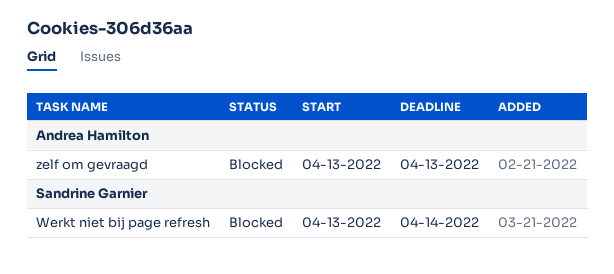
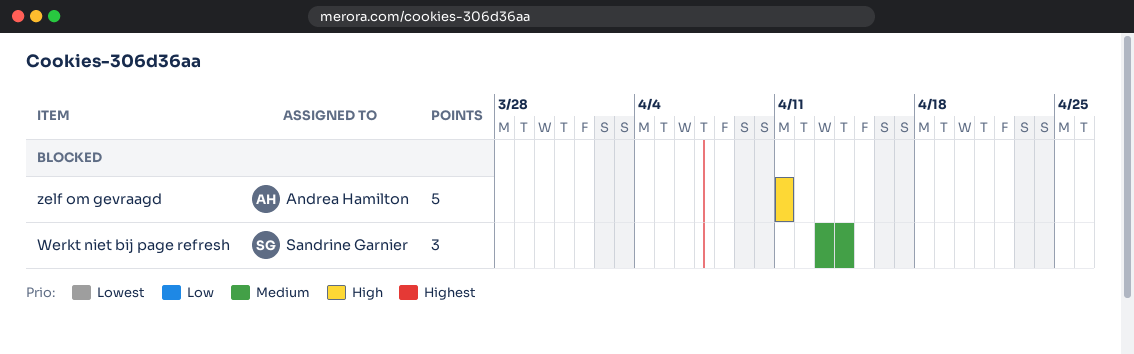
zelf om gevraagd, start: Apr 13 -> Apr 11
zelf om gevraagd, due: Apr 13 -> Apr 11

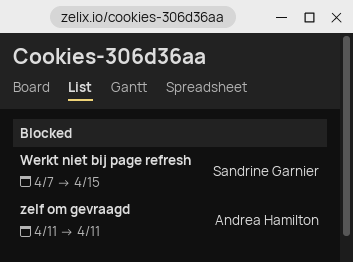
Werkt niet bij page refresh, start: Apr 13 -> Apr 7
Werkt niet bij page refresh, due: Apr 14 -> Apr 15

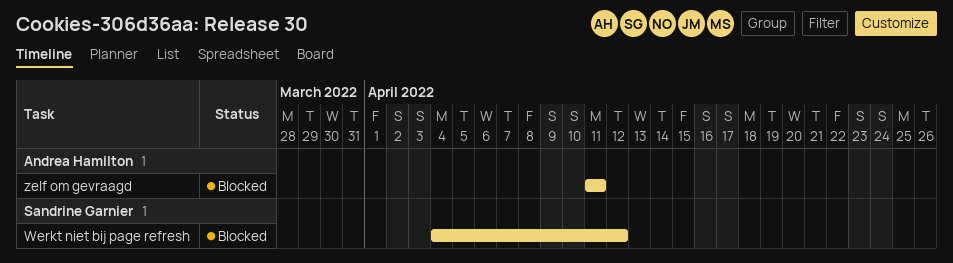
Werkt niet bij page refresh, start: Apr 7 -> Apr 4
Werkt niet bij page refresh, due: Apr 15 -> Apr 12

